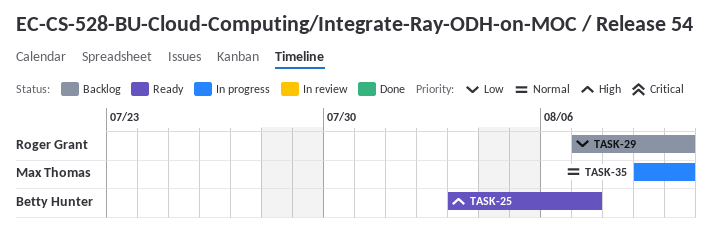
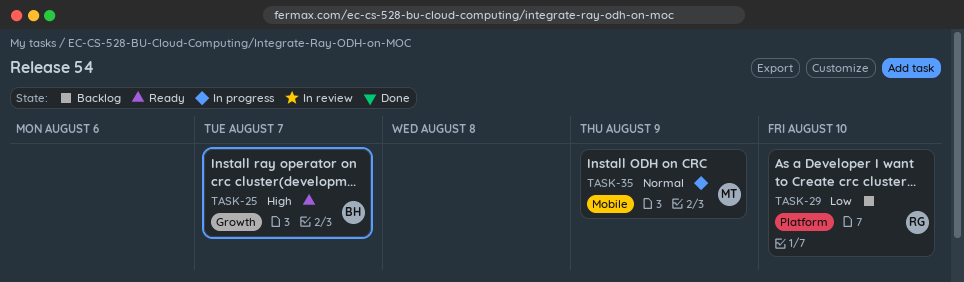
TASK-35, due: Aug 10 -> Aug 9

